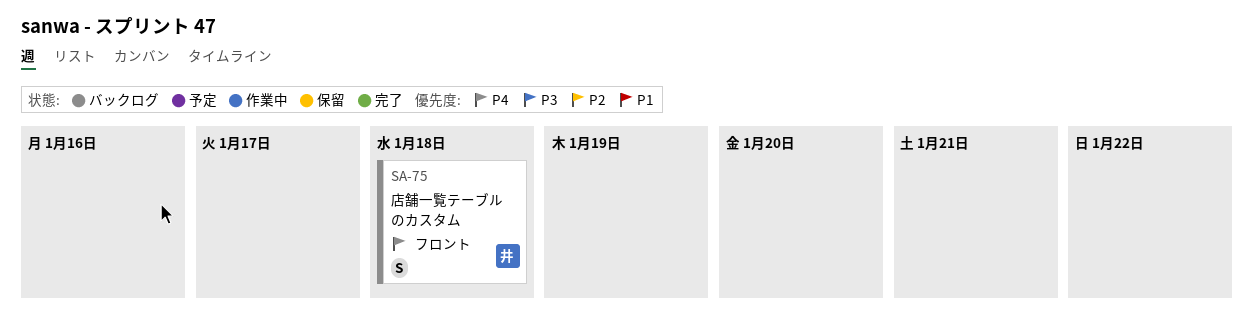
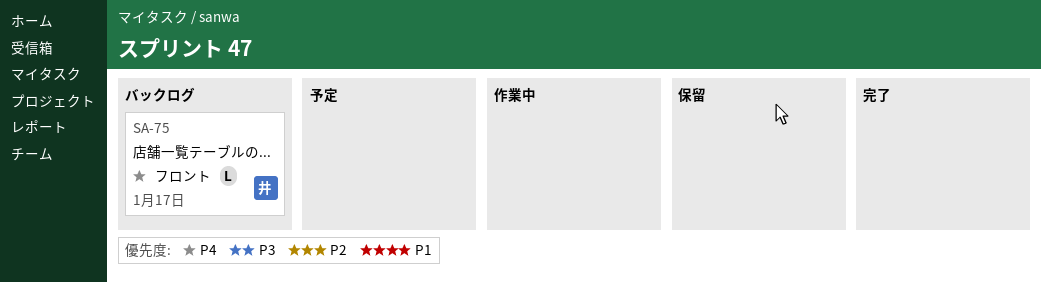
SA-75, estimate: S -> L
SA-75, due: Jan 18 -> Jan 17

